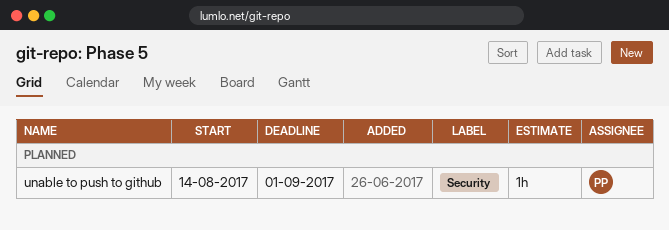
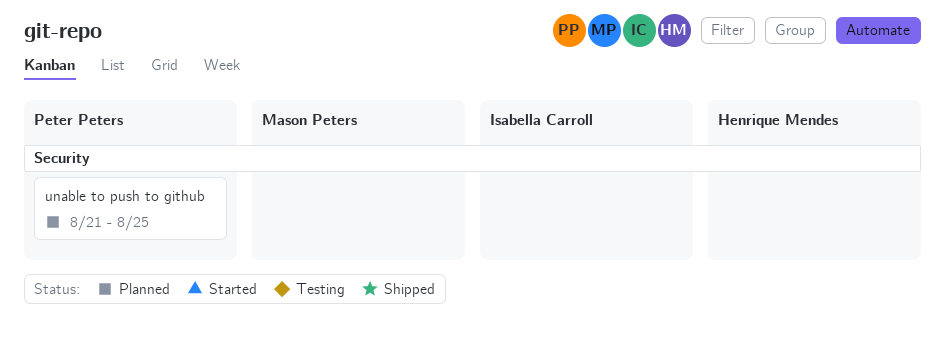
unable to push to github, start: Aug 14 -> Aug 21
unable to push to github, due: Sep 1 -> Aug 25

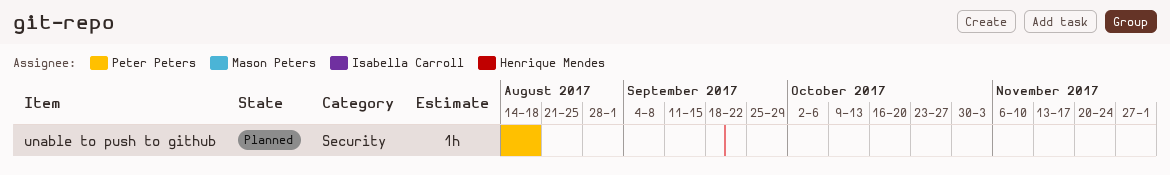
unable to push to github, start: Aug 21 -> Aug 14
unable to push to github, due: Aug 25 -> Aug 18

